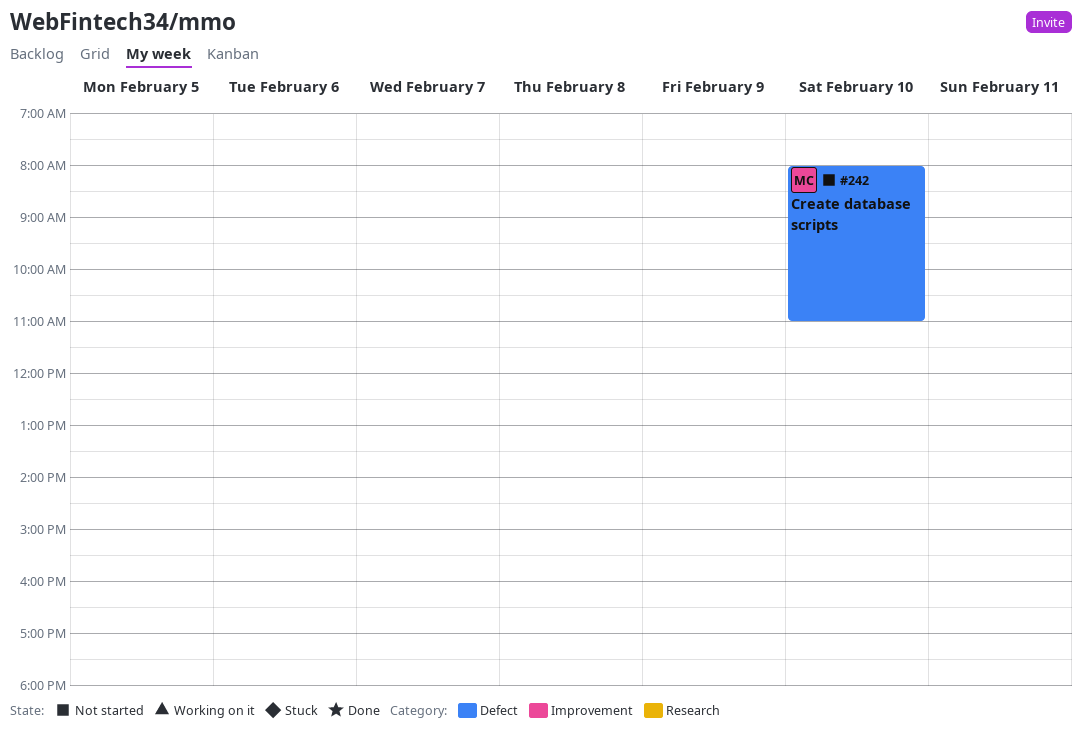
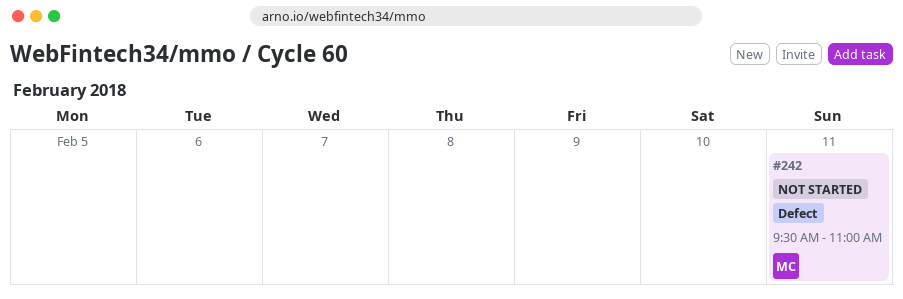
#242, day: Feb 10 -> Feb 11
#242, begins: 08:00 -> 09:30

